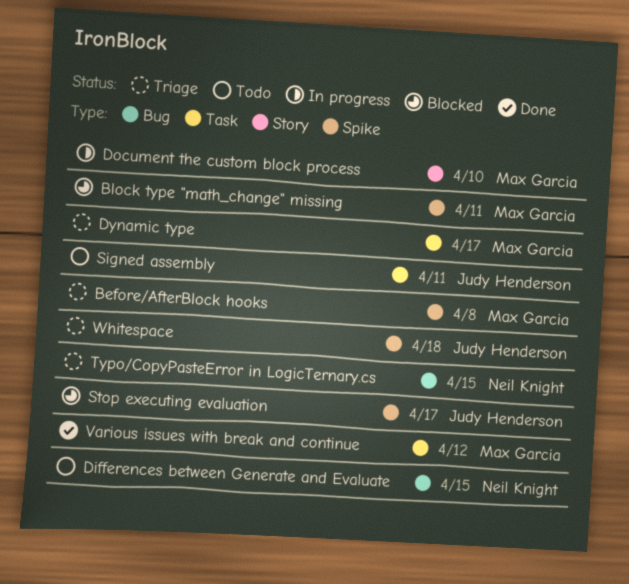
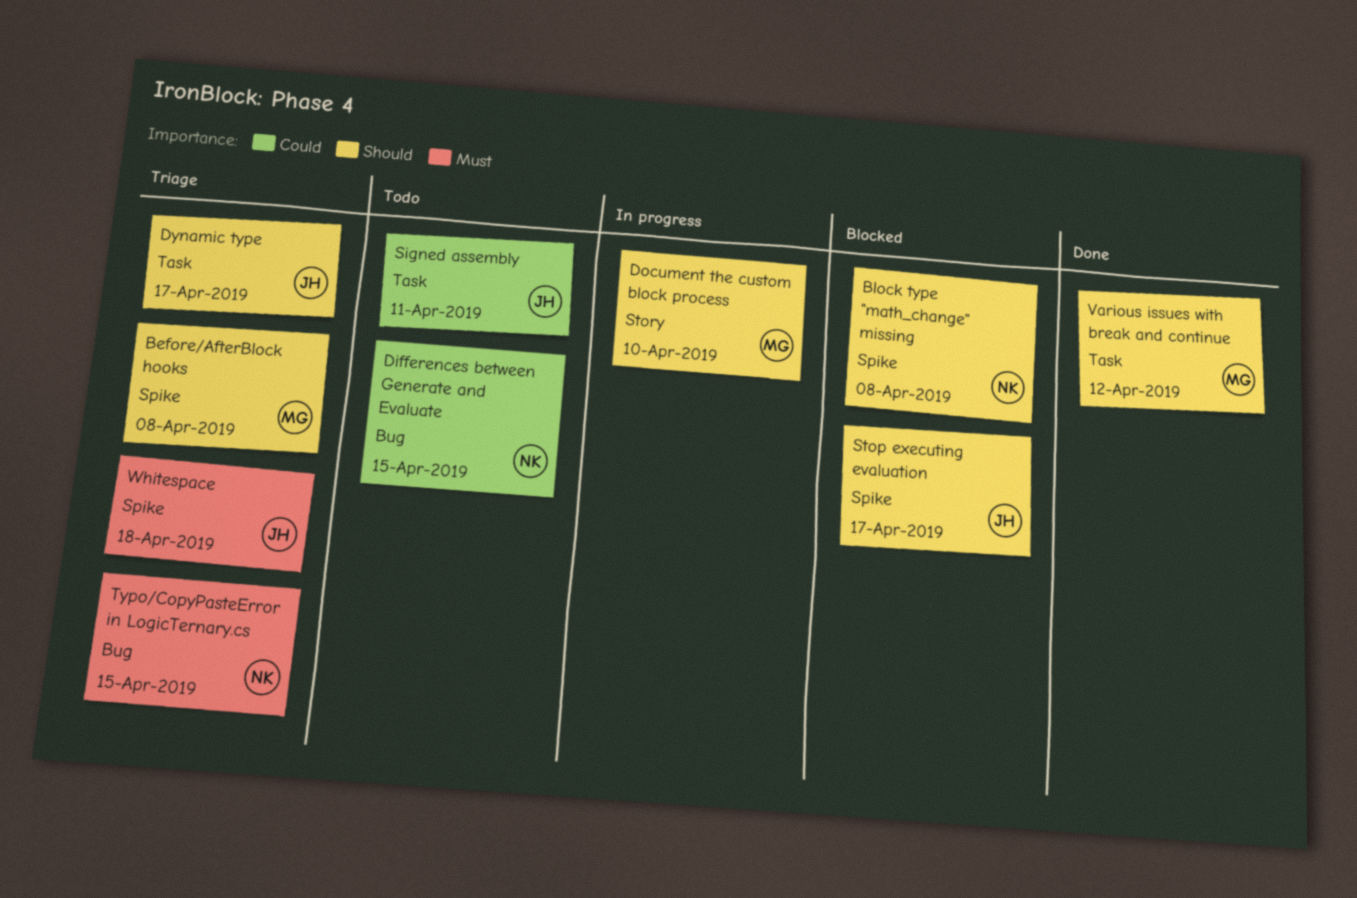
Block type "math_change" missing, owner: Max Garcia -> Neil Knight
Block type "math_change" missing, due: Apr 11 -> Apr 8
Dynamic type, owner: Max Garcia -> Judy Henderson

